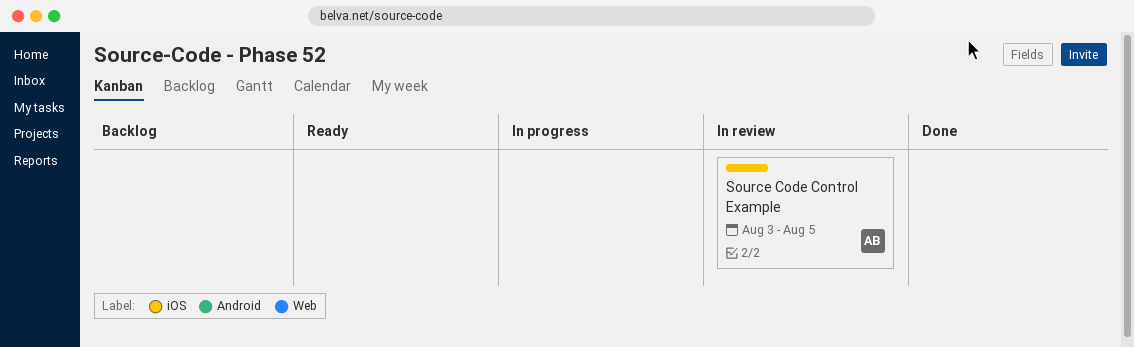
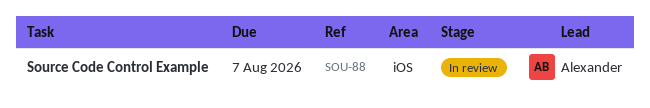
Source Code Control Example, due: Aug 5 -> Aug 7

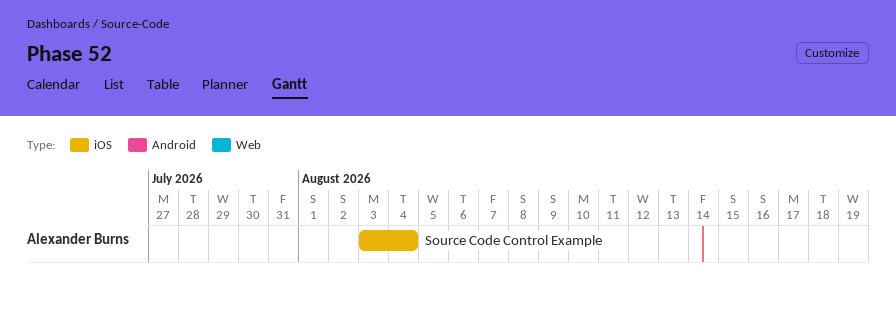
Source Code Control Example, due: Aug 7 -> Aug 4

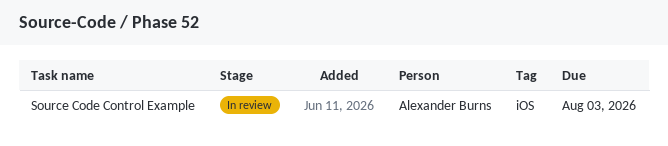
Source Code Control Example, due: Aug 4 -> Aug 3

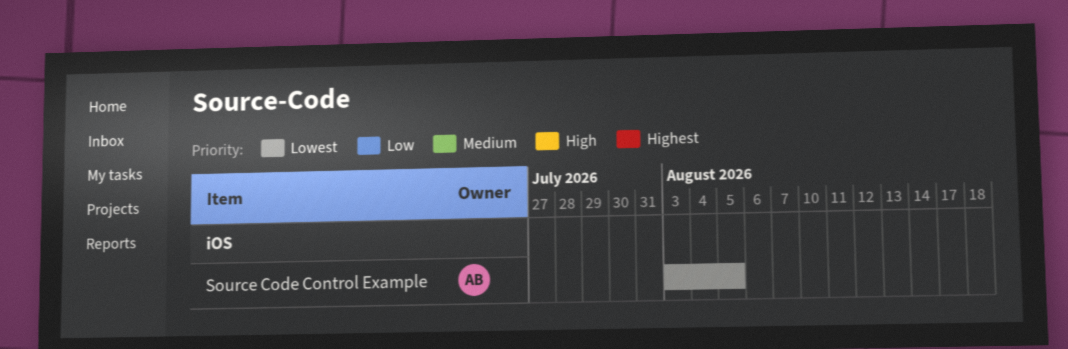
Source Code Control Example, due: Aug 3 -> Aug 5

